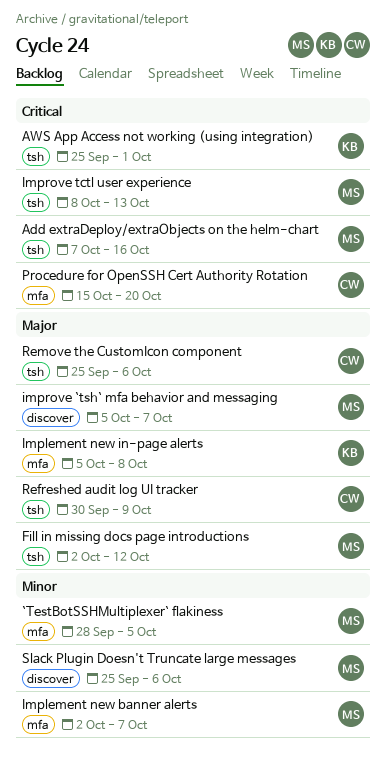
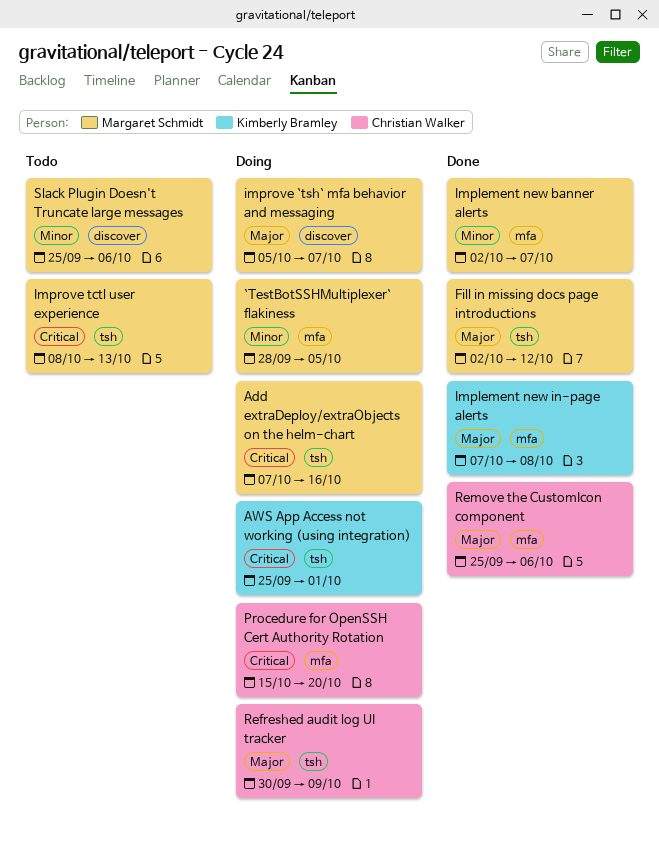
Implement new in-page alerts, start: Oct 5 -> Oct 7
Remove the CustomIcon component, label: tsh -> mfa

